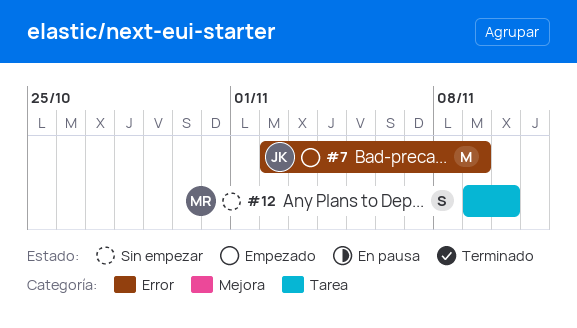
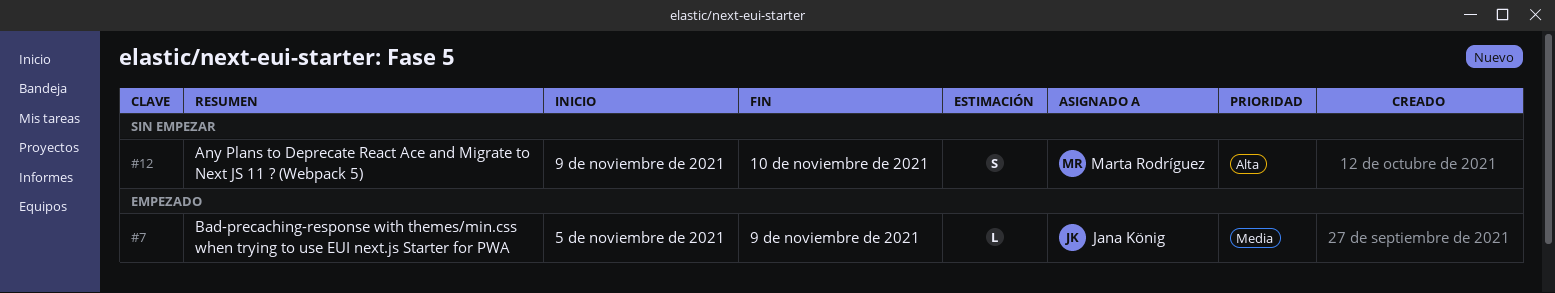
#7, estimate: M -> L
#7, start: Nov 2 -> Nov 5

